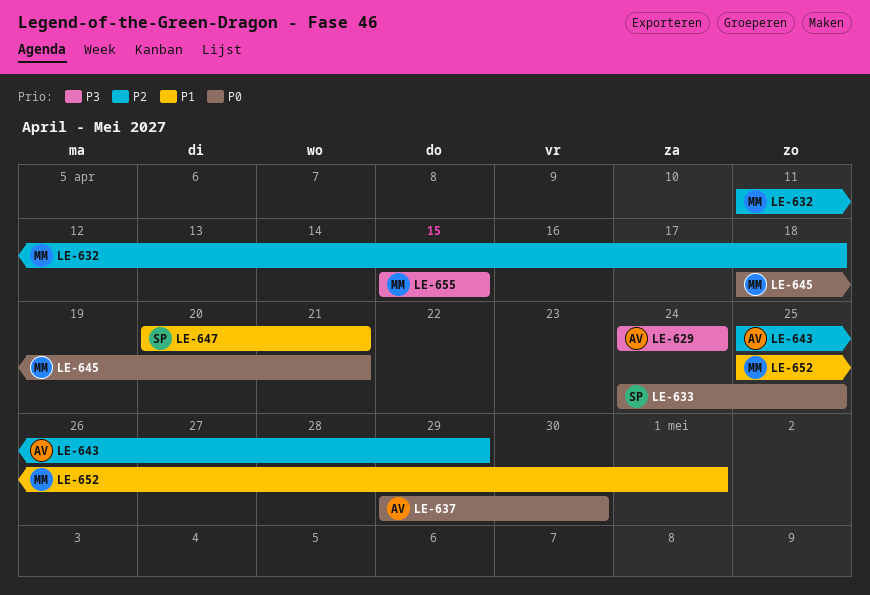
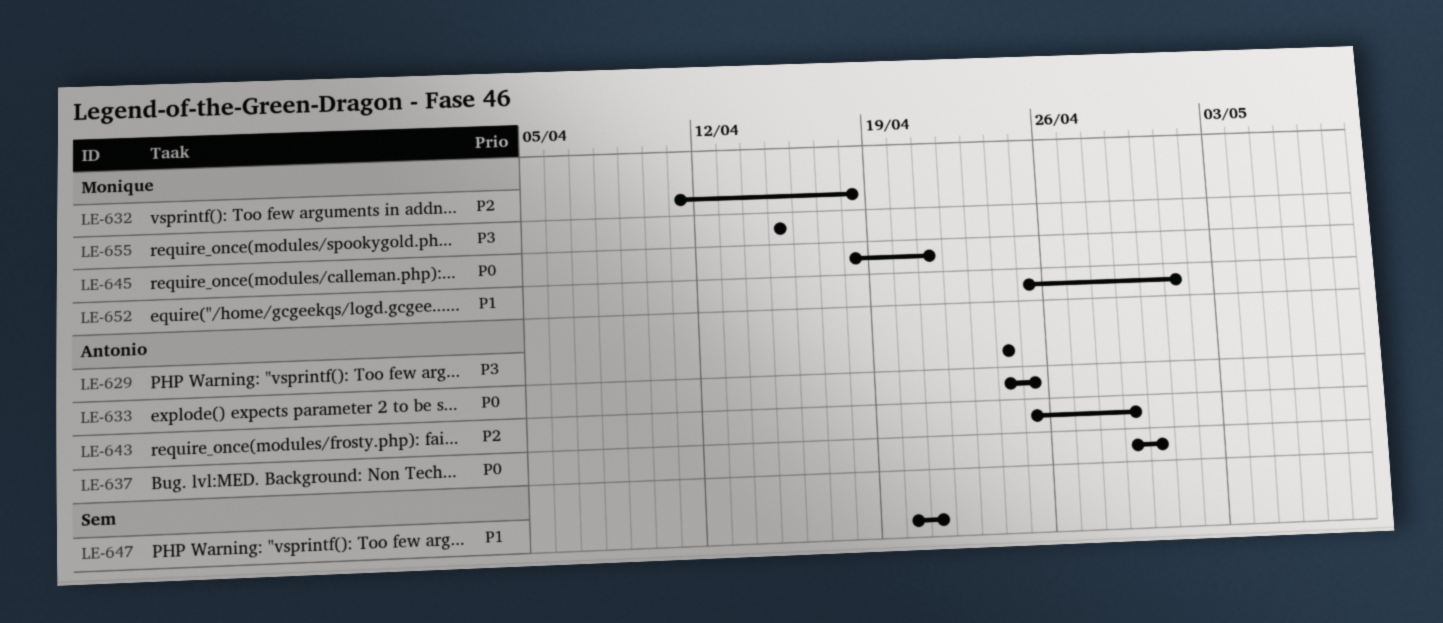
LE-633, owner: Sem -> Antonio

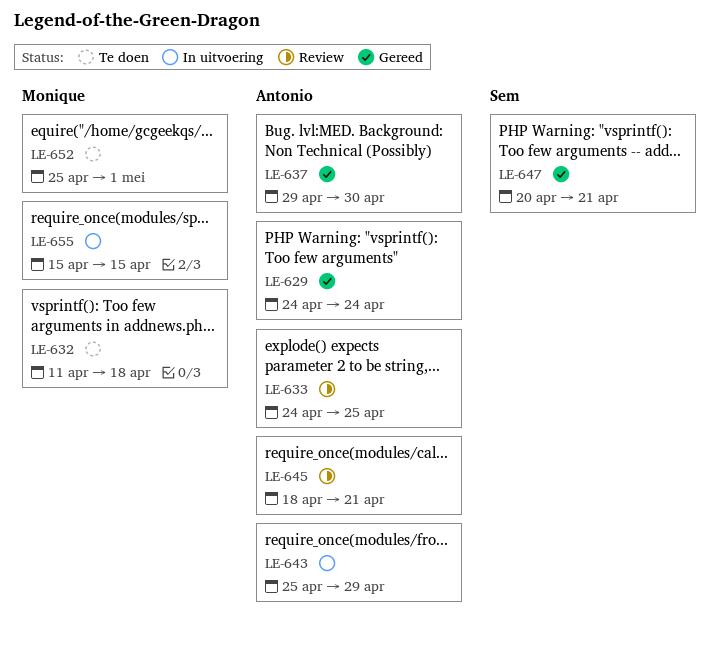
LE-645, owner: Monique -> Antonio

